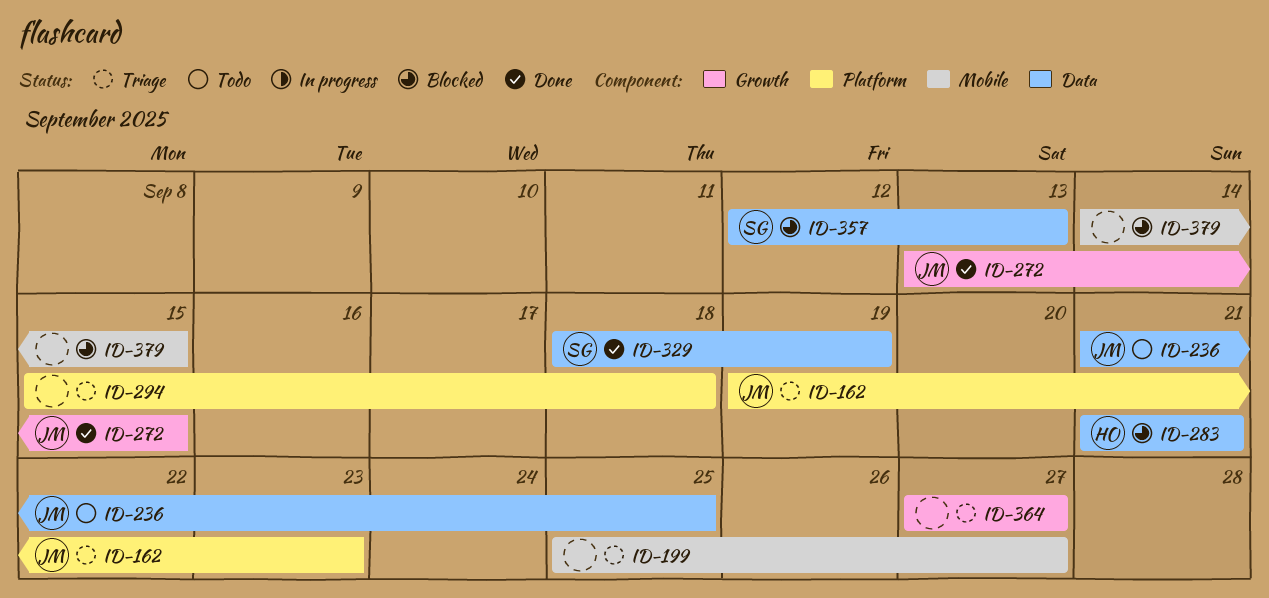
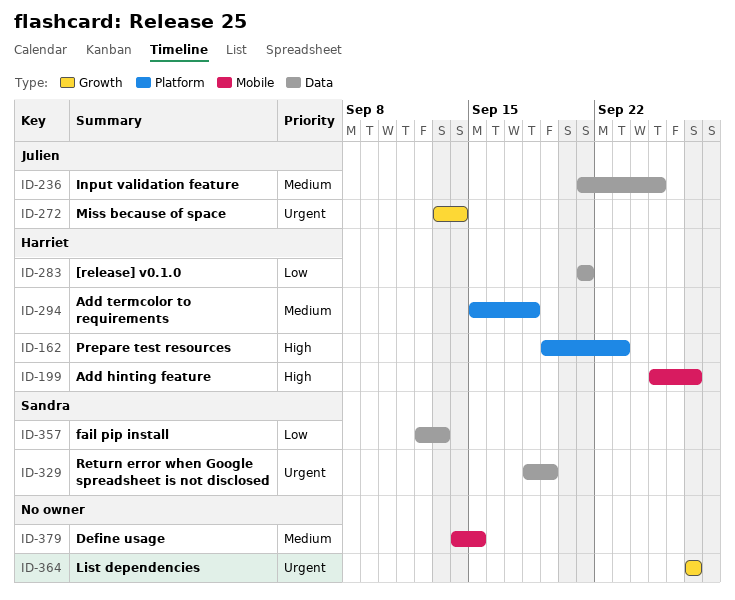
ID-162, owner: Julien -> Harriet
ID-199, owner: none -> Harriet
ID-272, due: Sep 15 -> Sep 14
ID-294, owner: none -> Harriet

